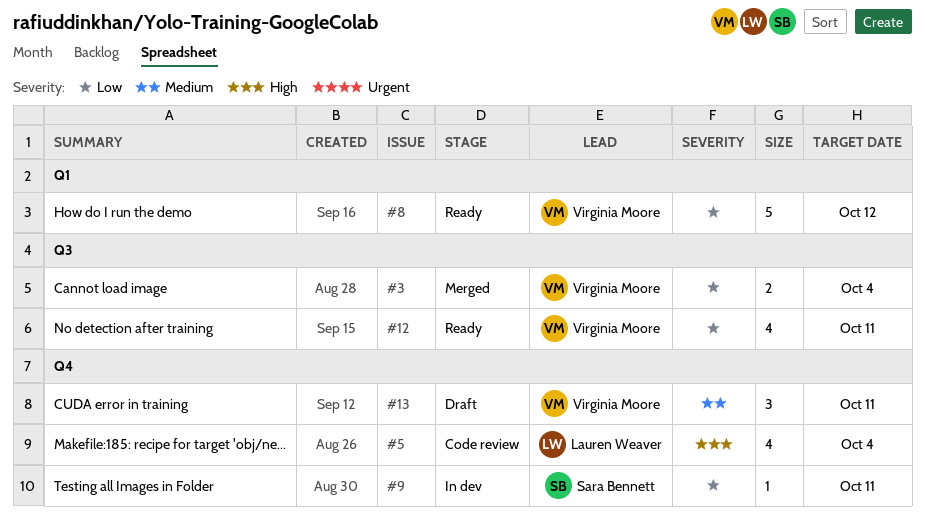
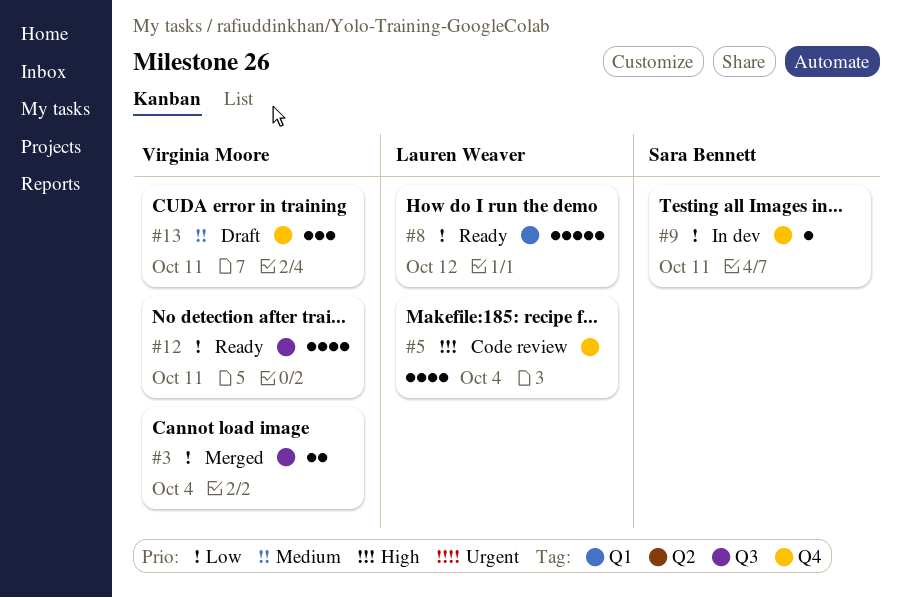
#8, owner: Virginia Moore -> Lauren Weaver

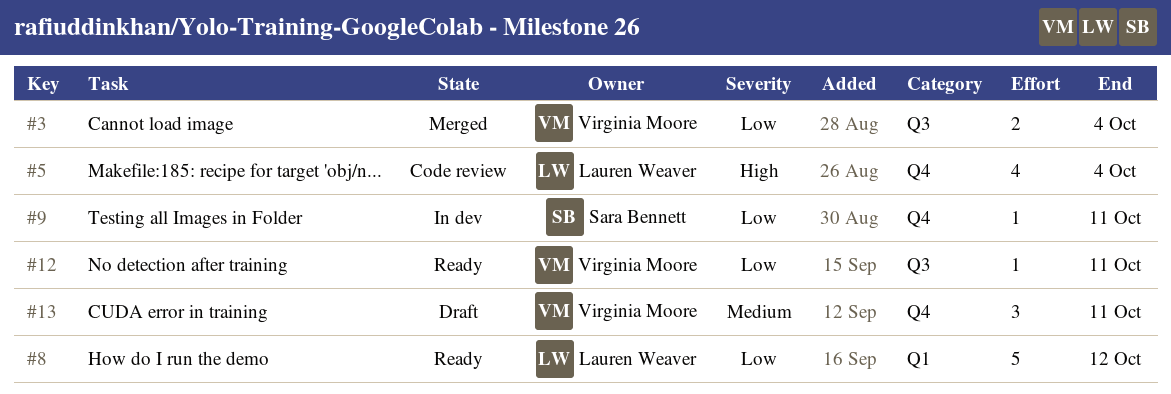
#12, estimate: 4 -> 1

